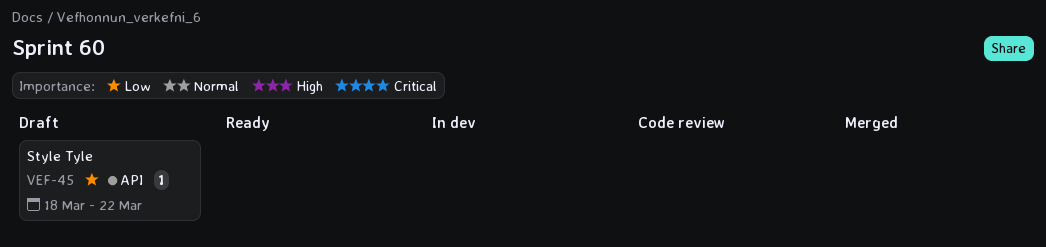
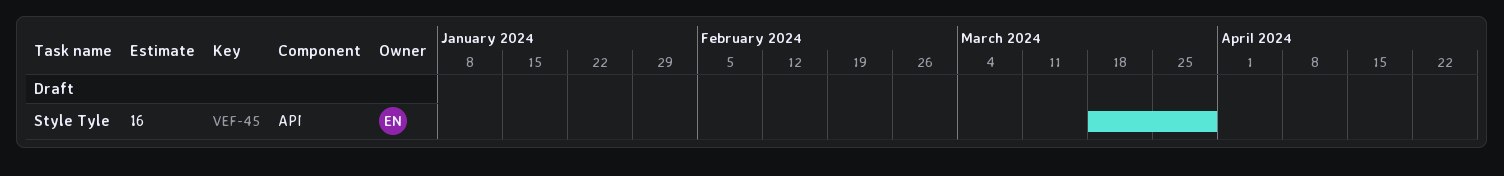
VEF-45, estimate: 1 -> 16
VEF-45, due: Mar 22 -> Mar 29

